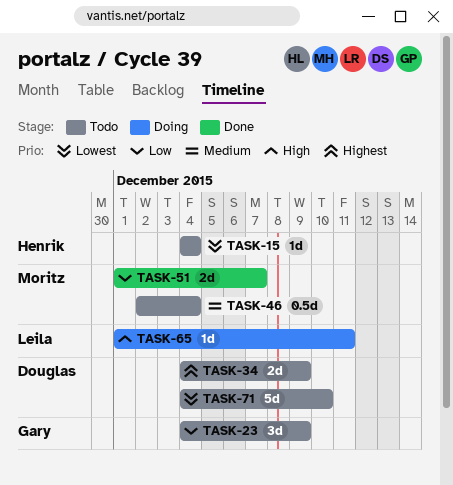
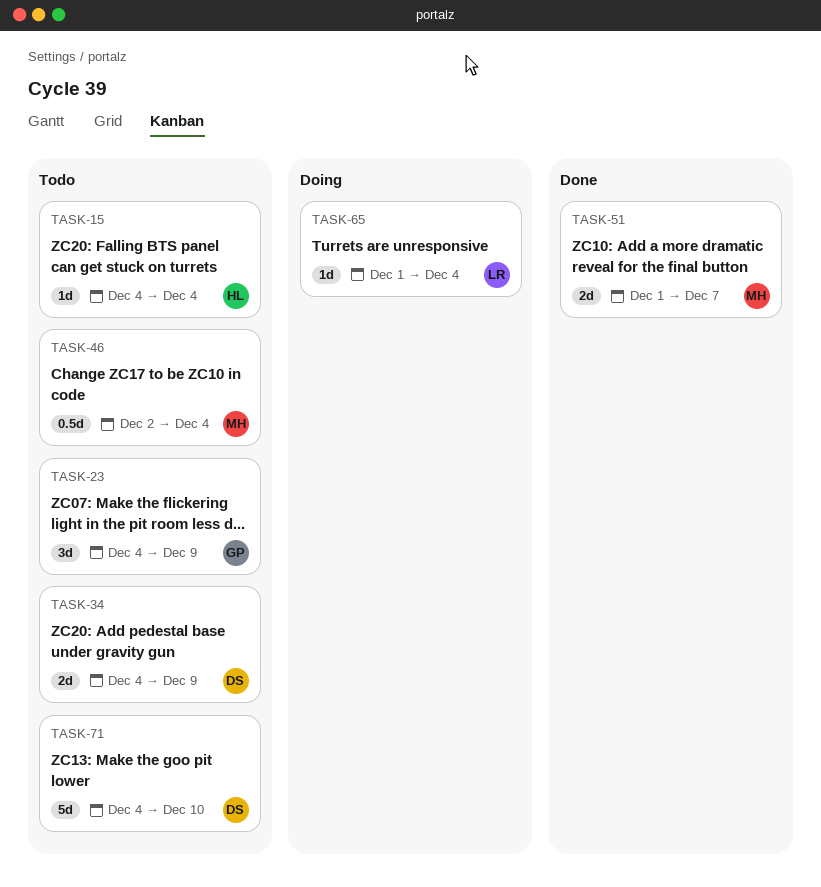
TASK-65, due: Dec 11 -> Dec 4

